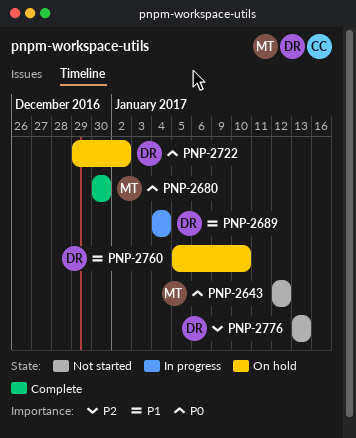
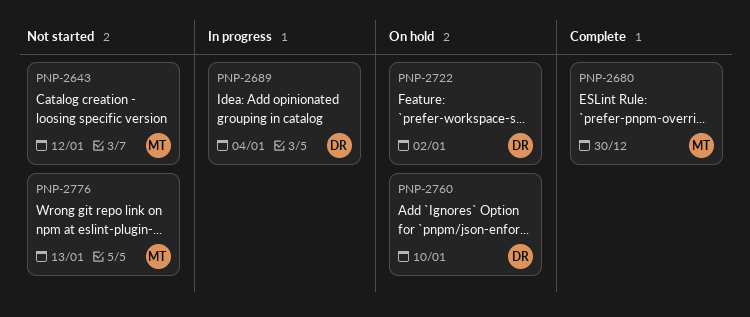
PNP-2776, owner: DR -> MT

